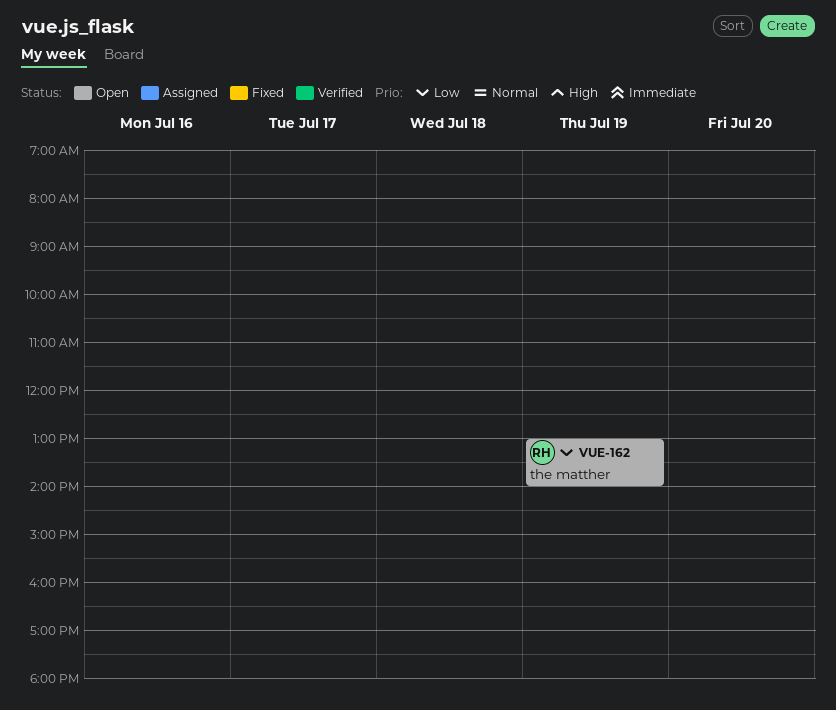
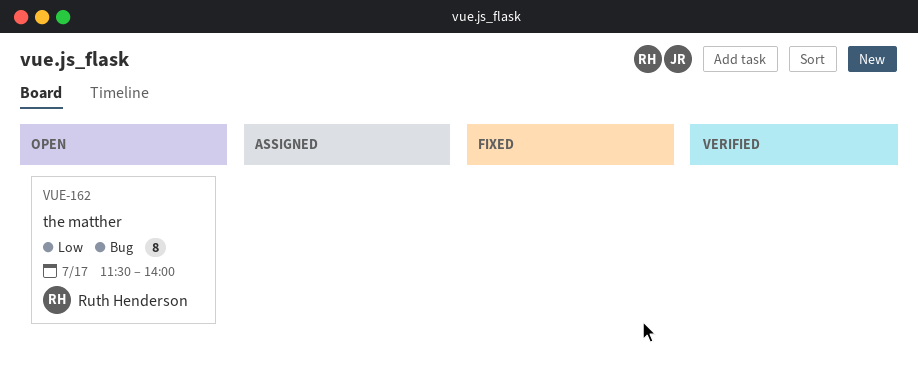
VUE-162, day: Jul 19 -> Jul 17
VUE-162, begins: 13:00 -> 11:30

